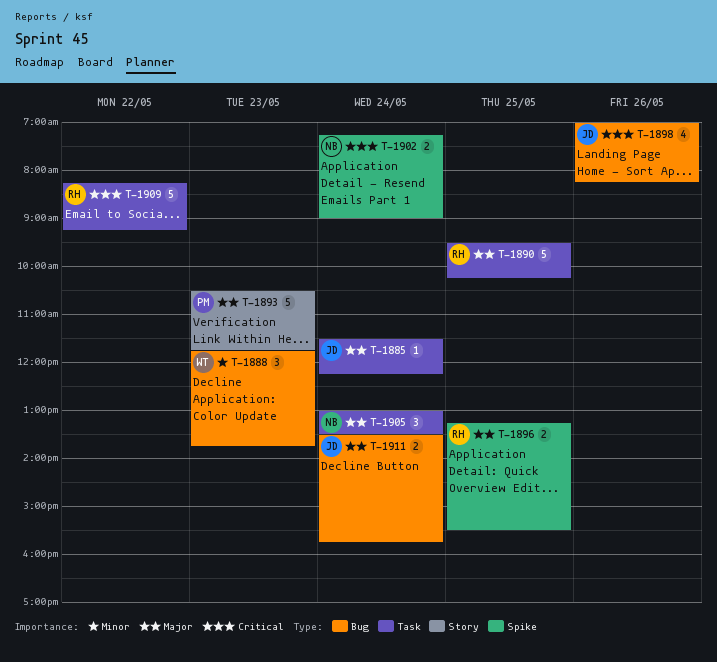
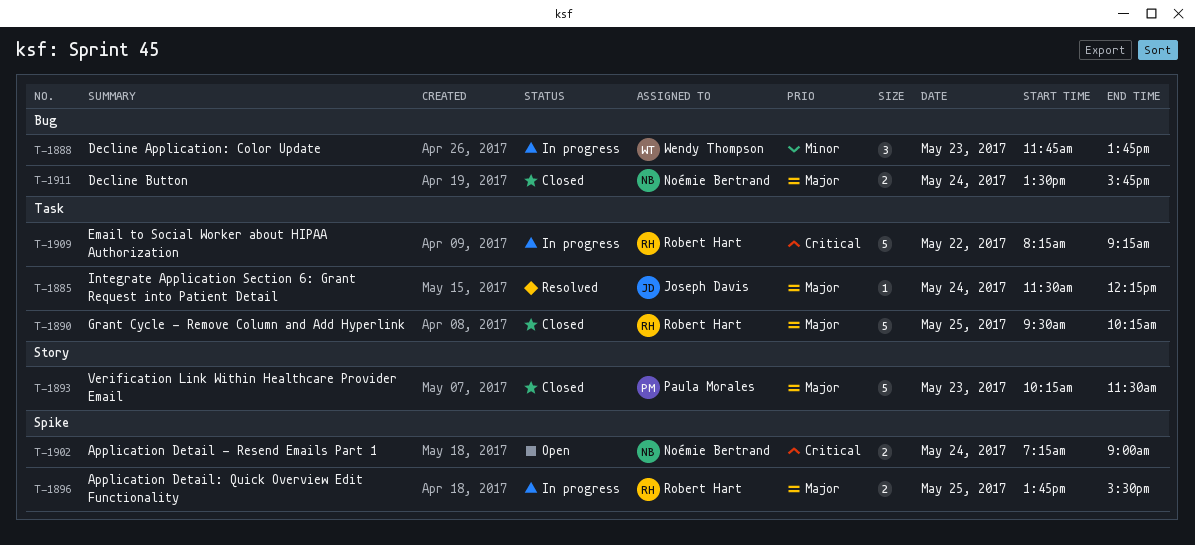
T-1893, begins: 10:30 -> 10:15
T-1893, ends: 11:45 -> 11:30
T-1896, begins: 13:15 -> 13:45
T-1898: present -> none
T-1905: present -> none
T-1911, owner: Joseph Davis -> Noémie Bertrand

